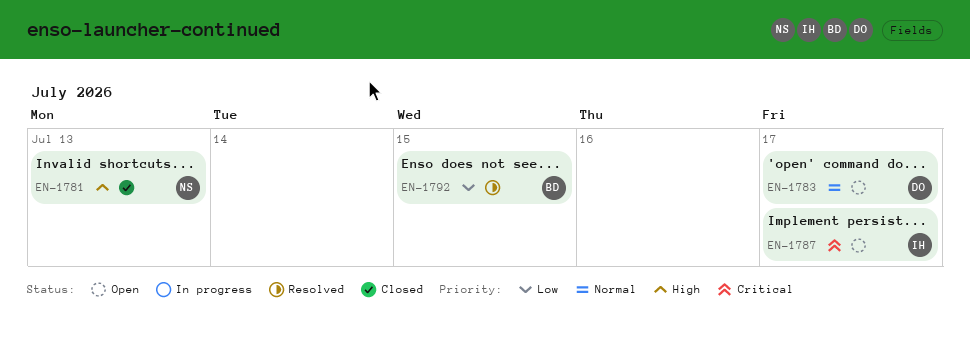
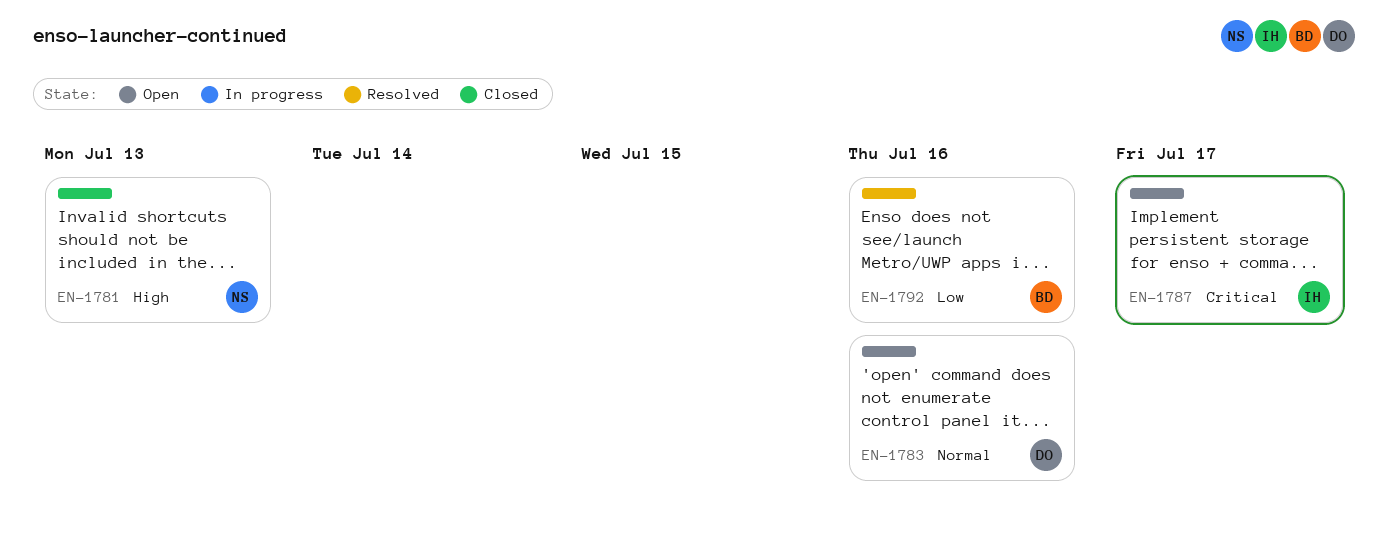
EN-1783, due: Jul 17 -> Jul 16
EN-1792, due: Jul 15 -> Jul 16

